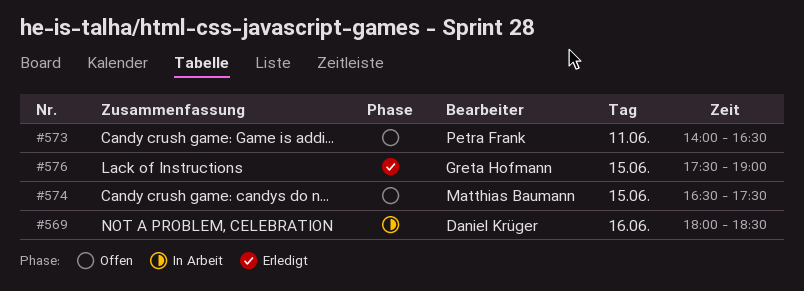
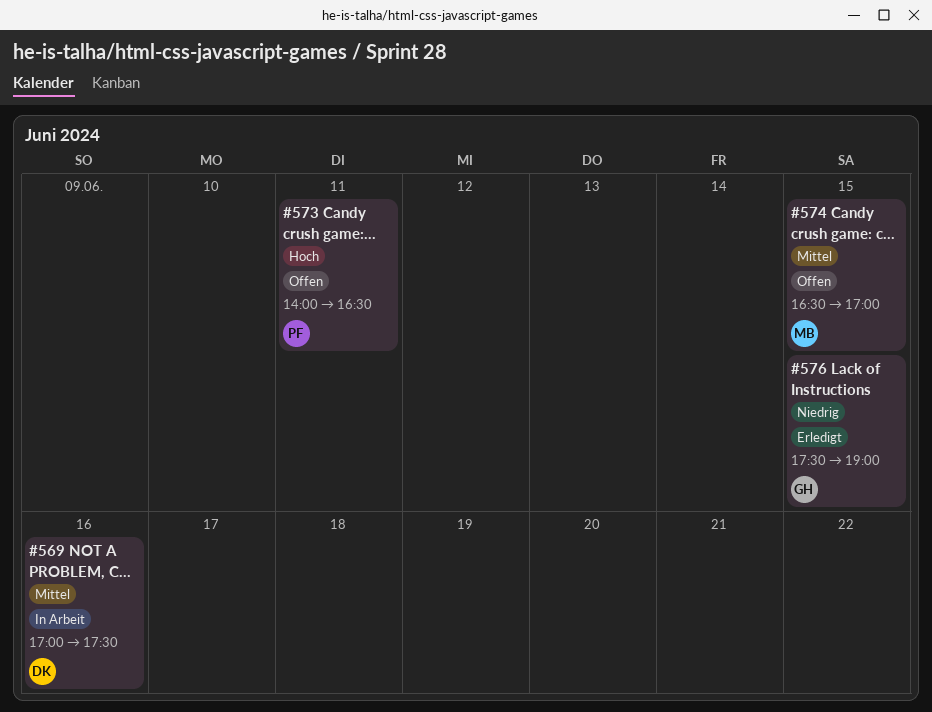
#569, begins: 18:00 -> 17:00
#569, ends: 18:30 -> 17:30
#574, ends: 17:30 -> 17:00

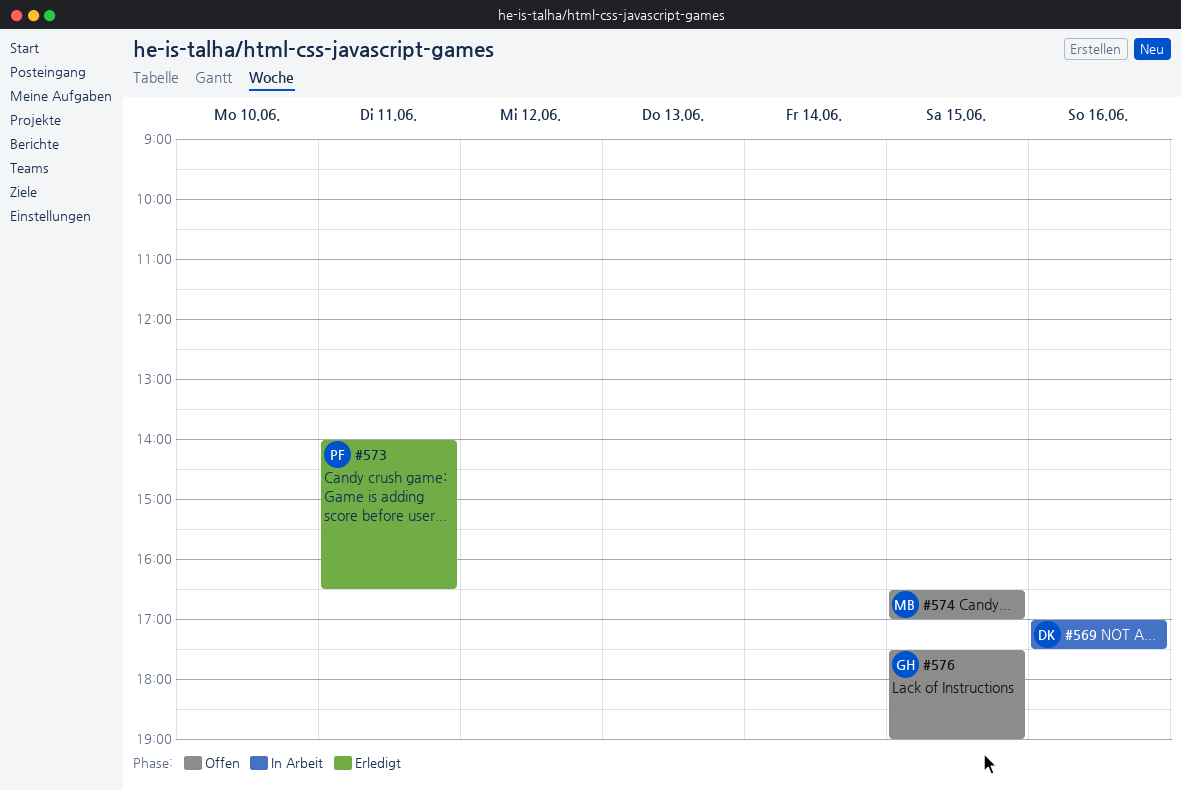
#573, status: Offen -> Erledigt
#576, status: Erledigt -> Offen

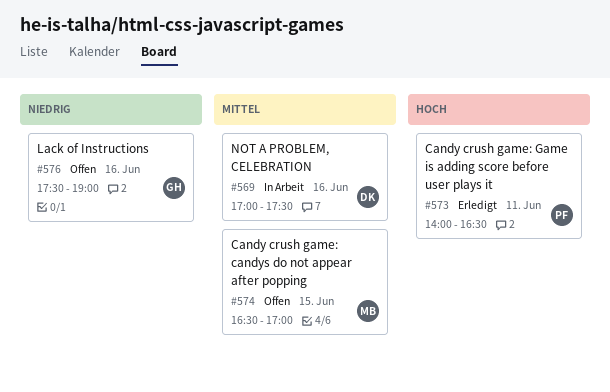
#576, day: Jun 15 -> Jun 16

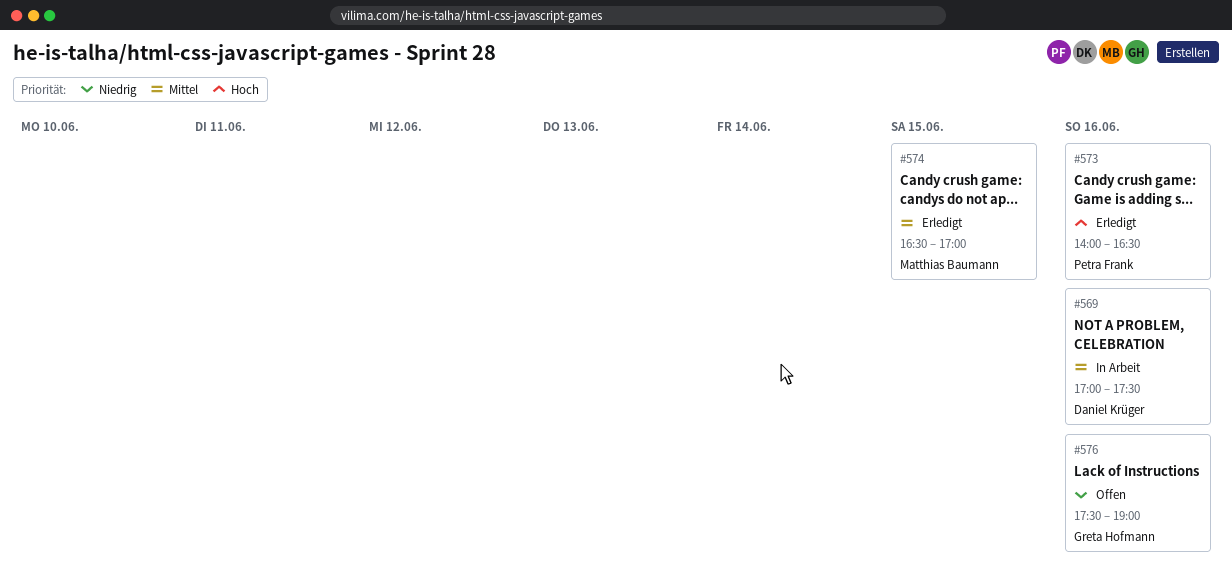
#573, day: Jun 11 -> Jun 16
#574, status: Offen -> Erledigt

